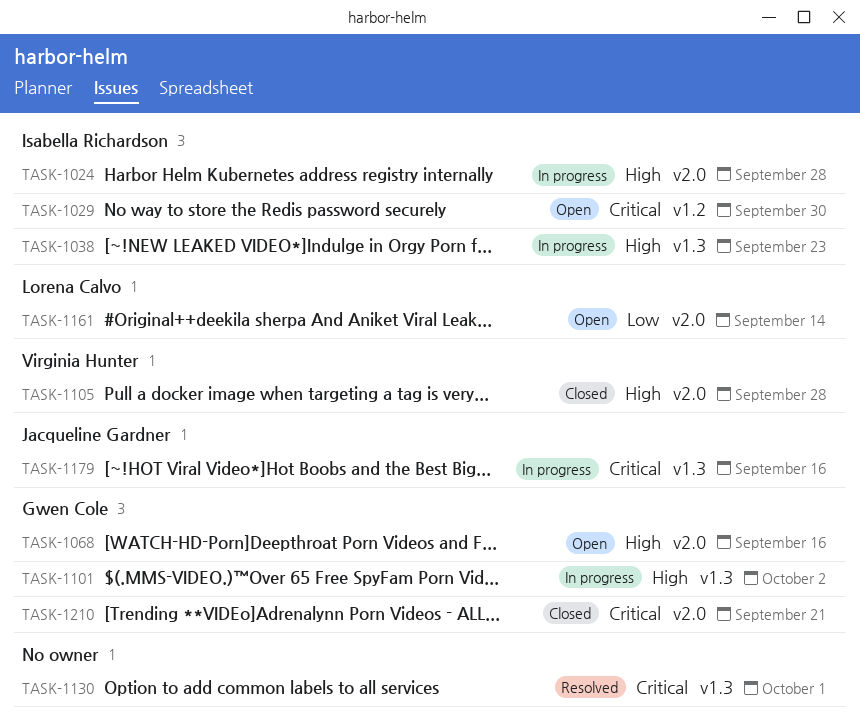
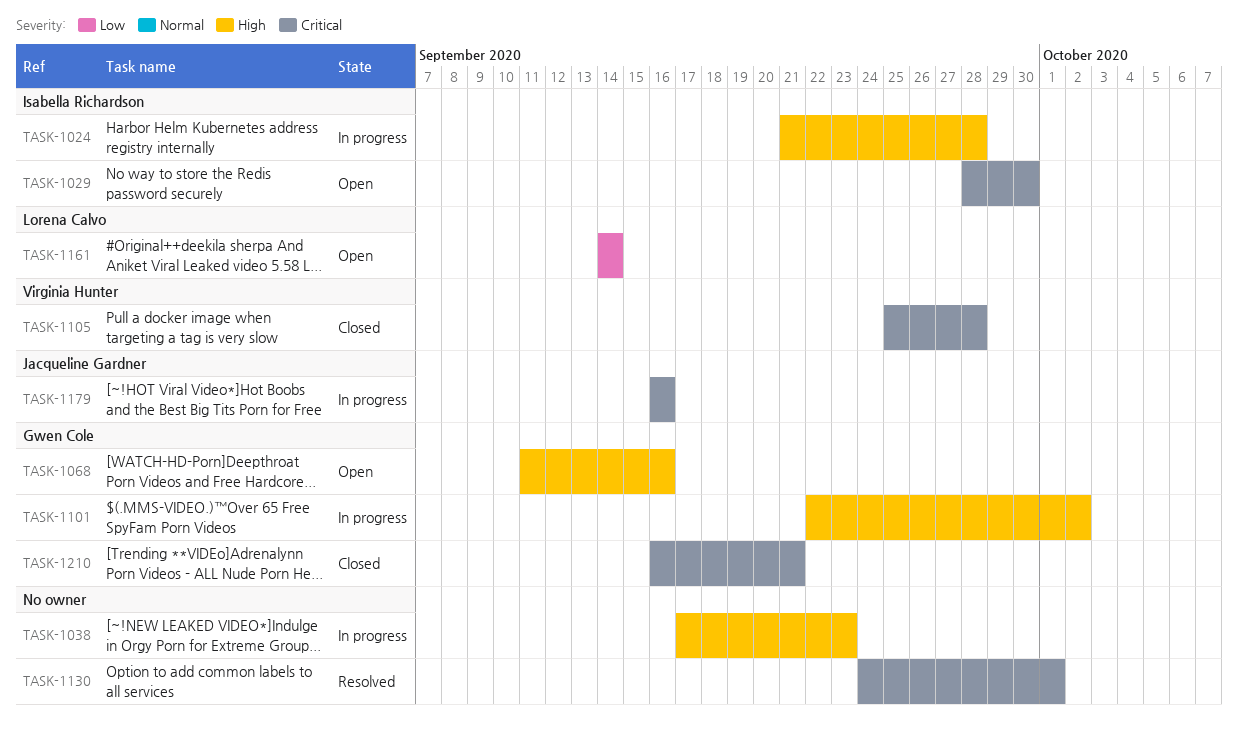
TASK-1038, owner: Isabella Richardson -> none
TASK-1105, priority: High -> Critical

